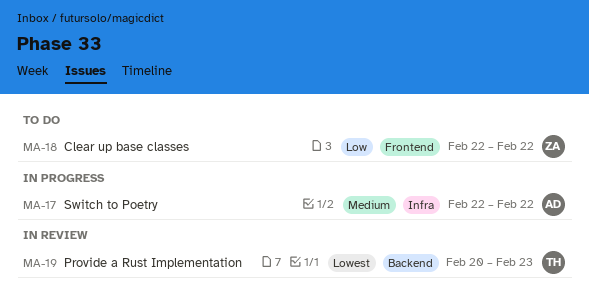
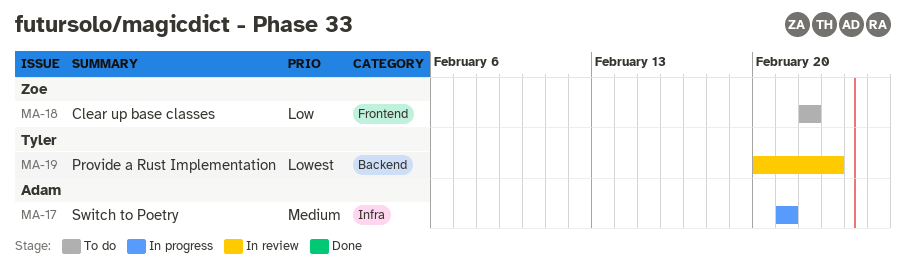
MA-17, start: Feb 22 -> Feb 21
MA-17, due: Feb 22 -> Feb 21

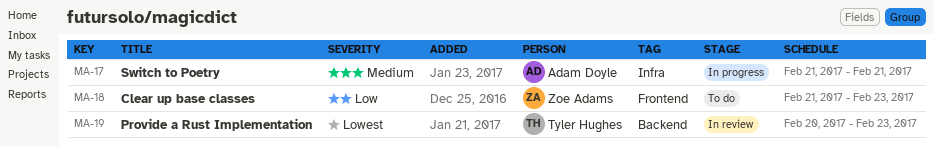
MA-18, start: Feb 22 -> Feb 21
MA-18, due: Feb 22 -> Feb 23

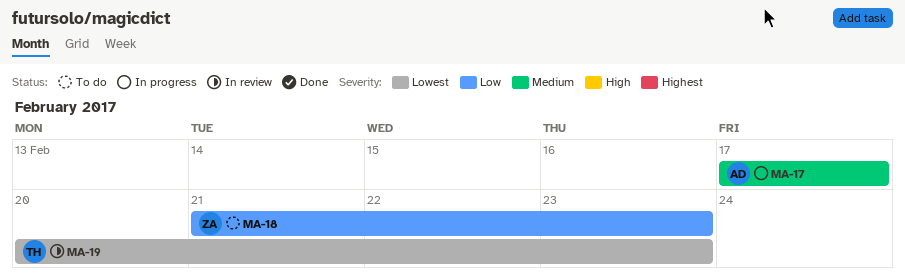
MA-17, start: Feb 21 -> Feb 17
MA-17, due: Feb 21 -> Feb 17

